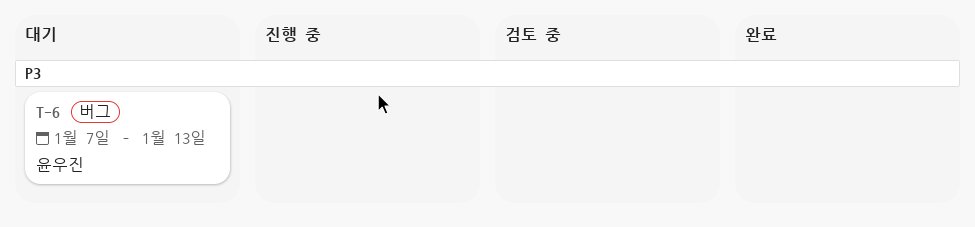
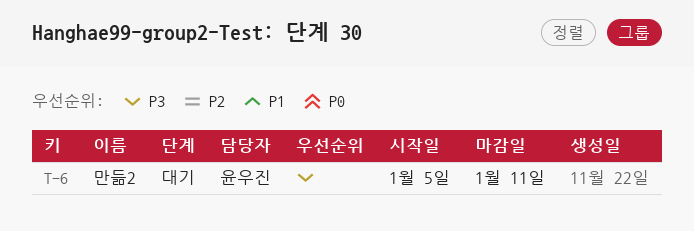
T-6, start: Jan 7 -> Jan 5
T-6, due: Jan 13 -> Jan 11

